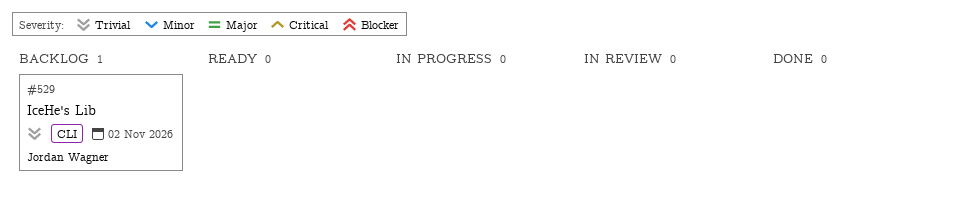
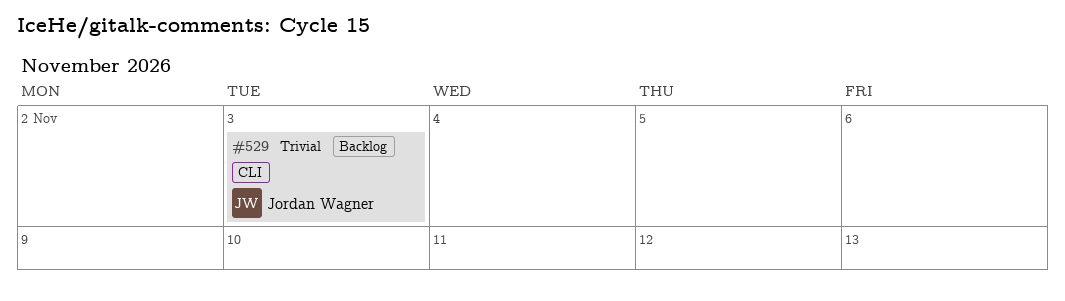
#529, due: Nov 2 -> Nov 3

